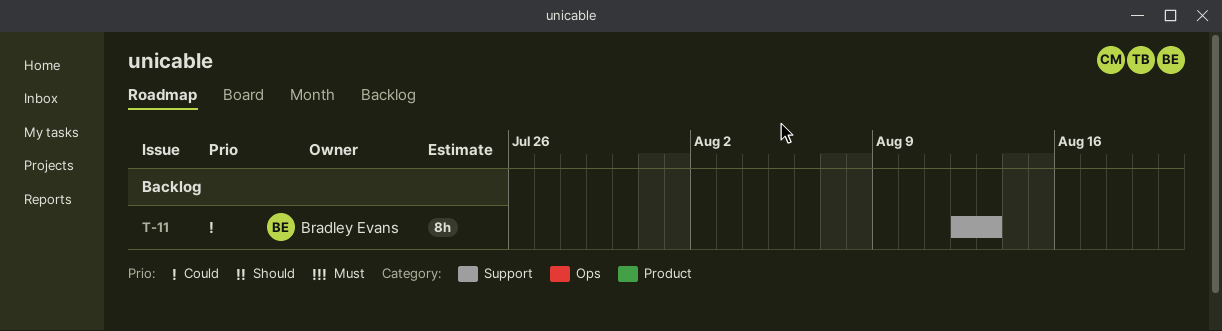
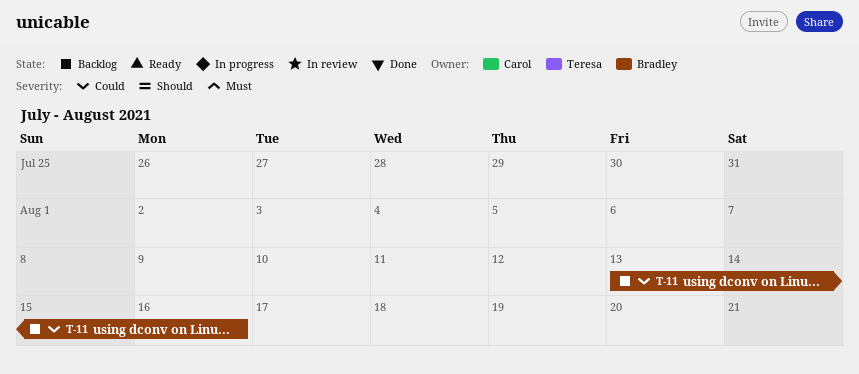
T-11, start: Aug 12 -> Aug 13
T-11, due: Aug 13 -> Aug 16

